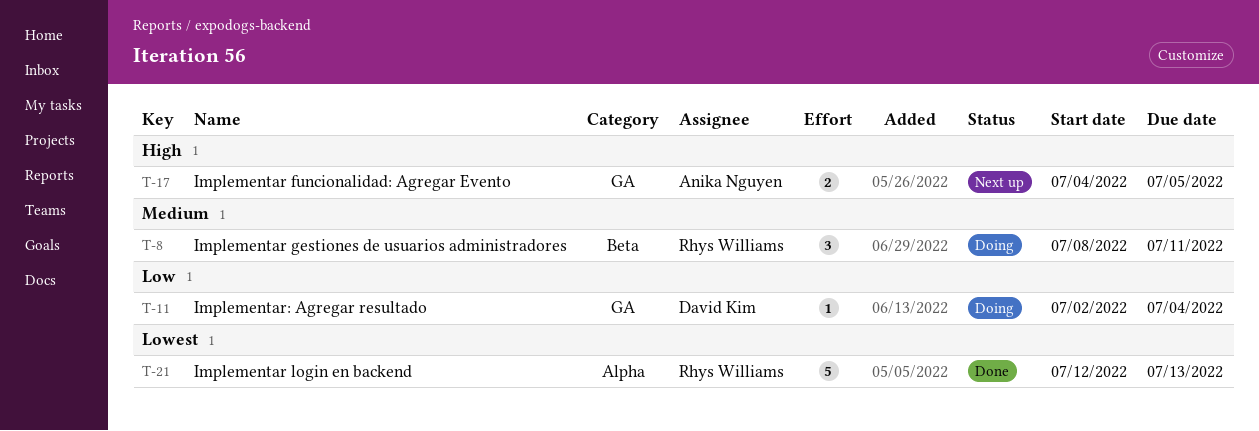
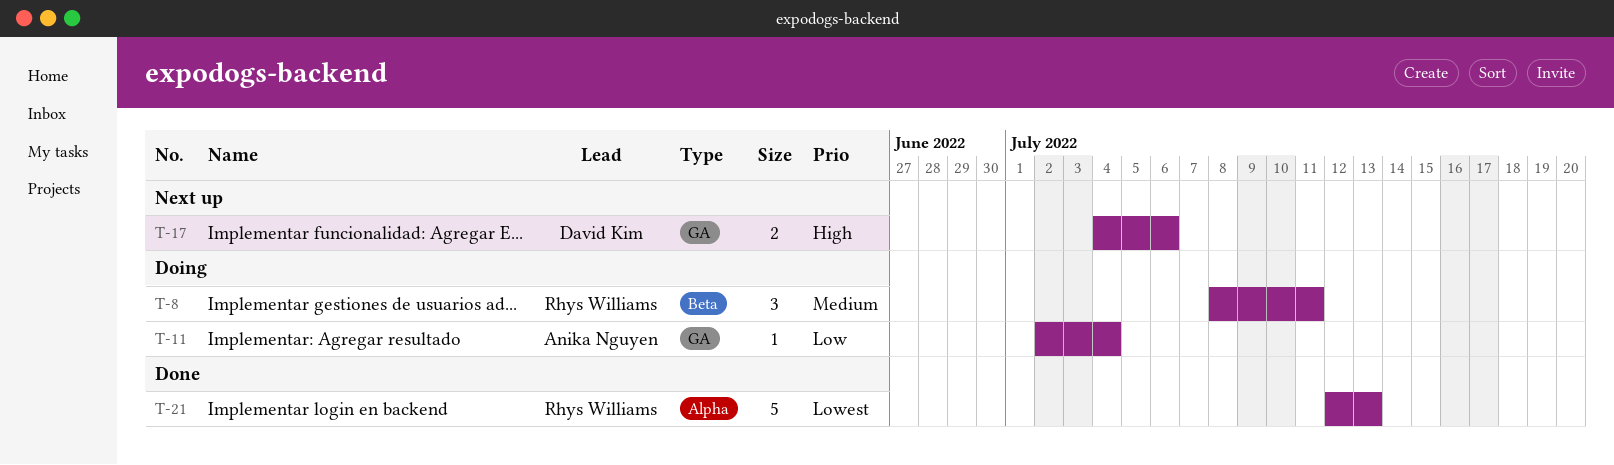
T-11, owner: David Kim -> Anika Nguyen
T-17, owner: Anika Nguyen -> David Kim
T-17, due: Jul 5 -> Jul 6

